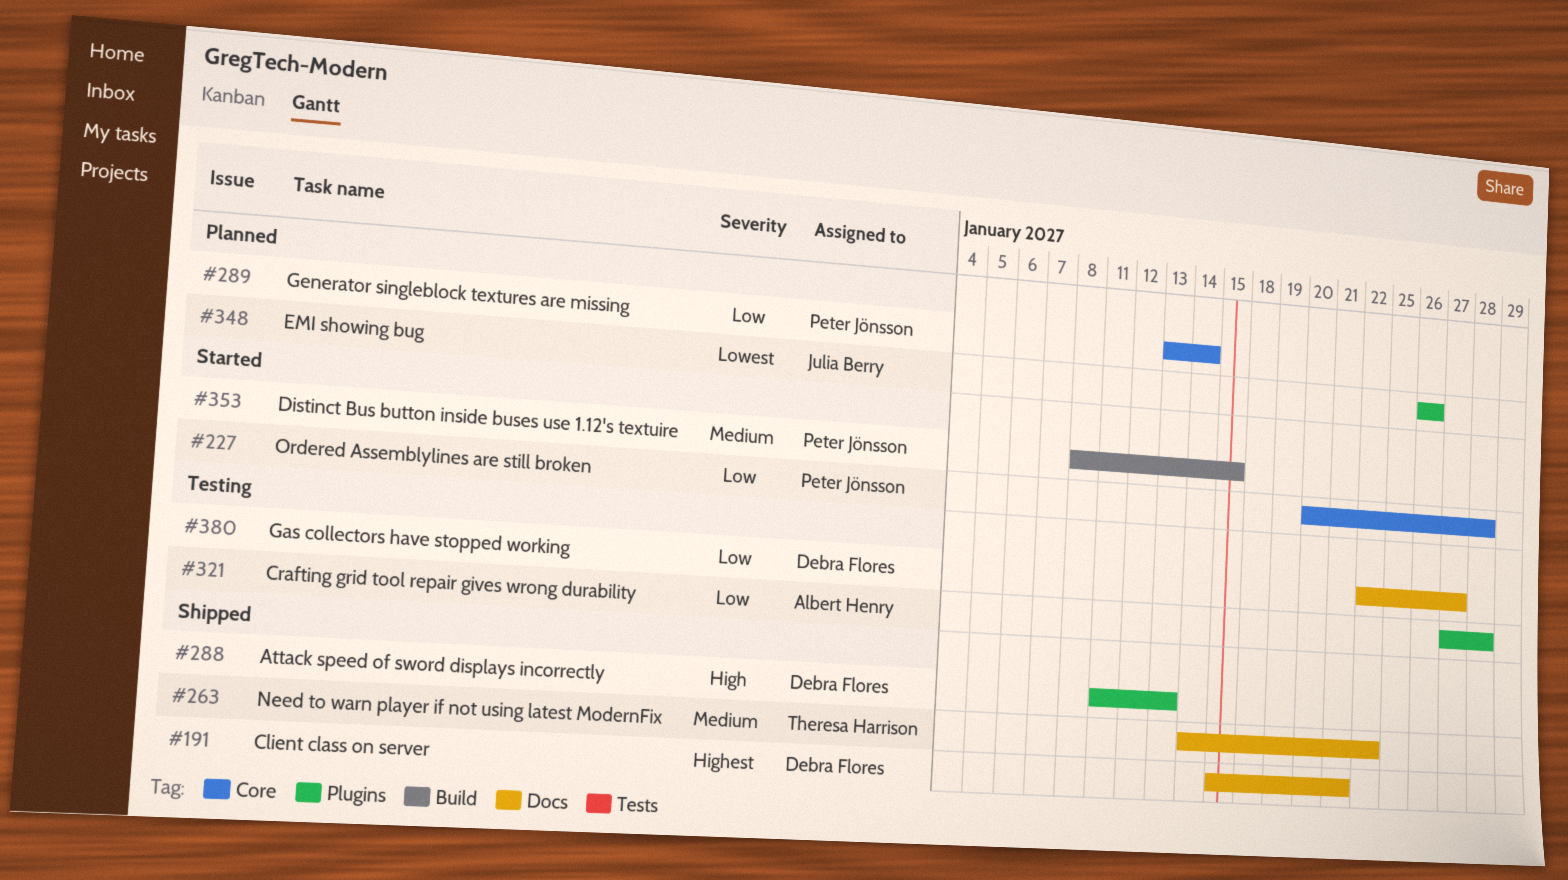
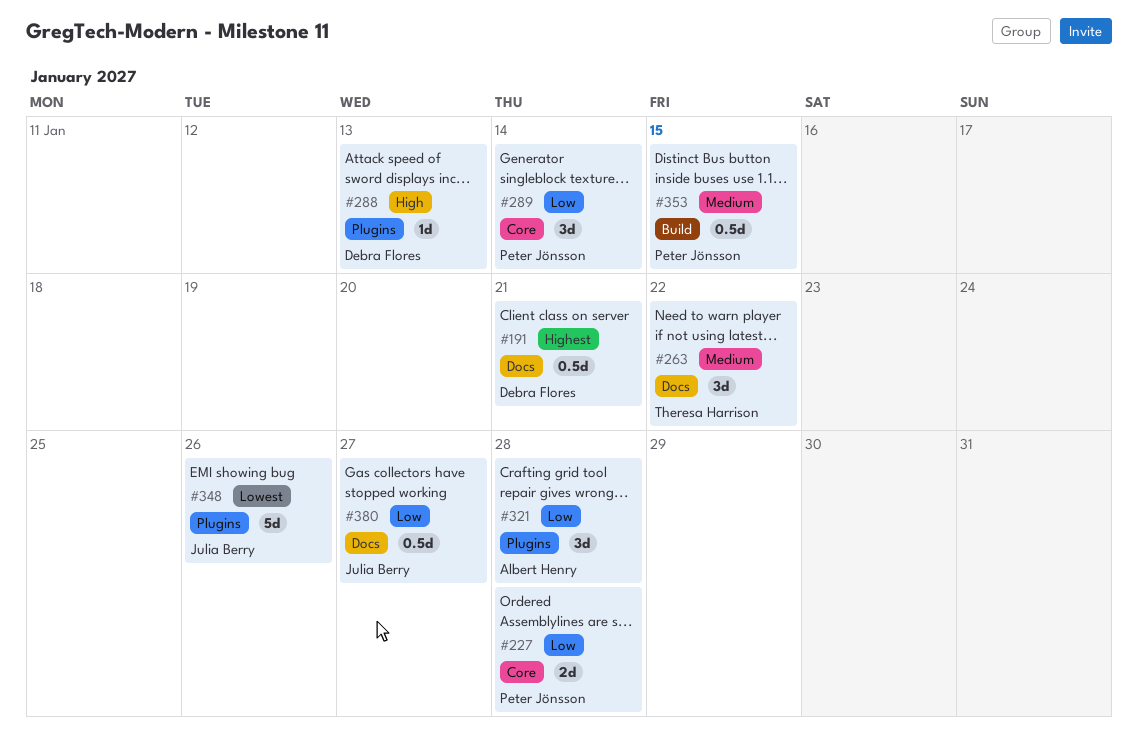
#380, owner: Debra Flores -> Julia Berry

